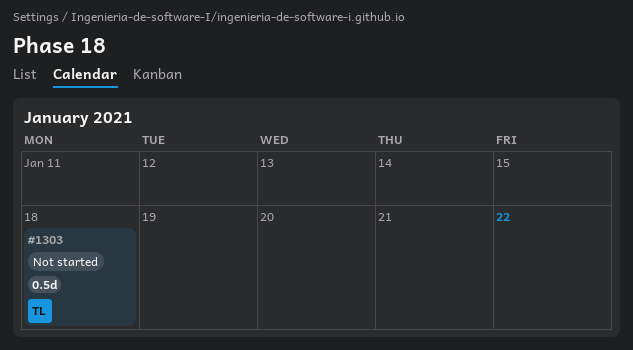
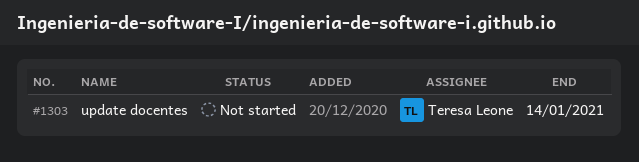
#1303, due: Jan 18 -> Jan 14

